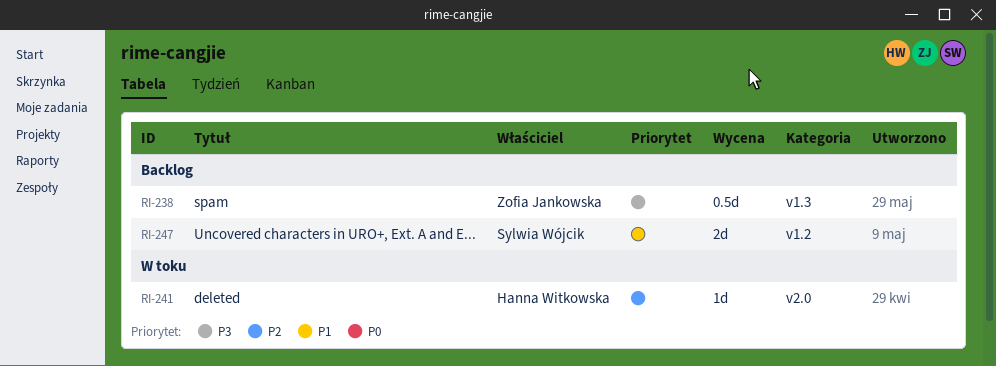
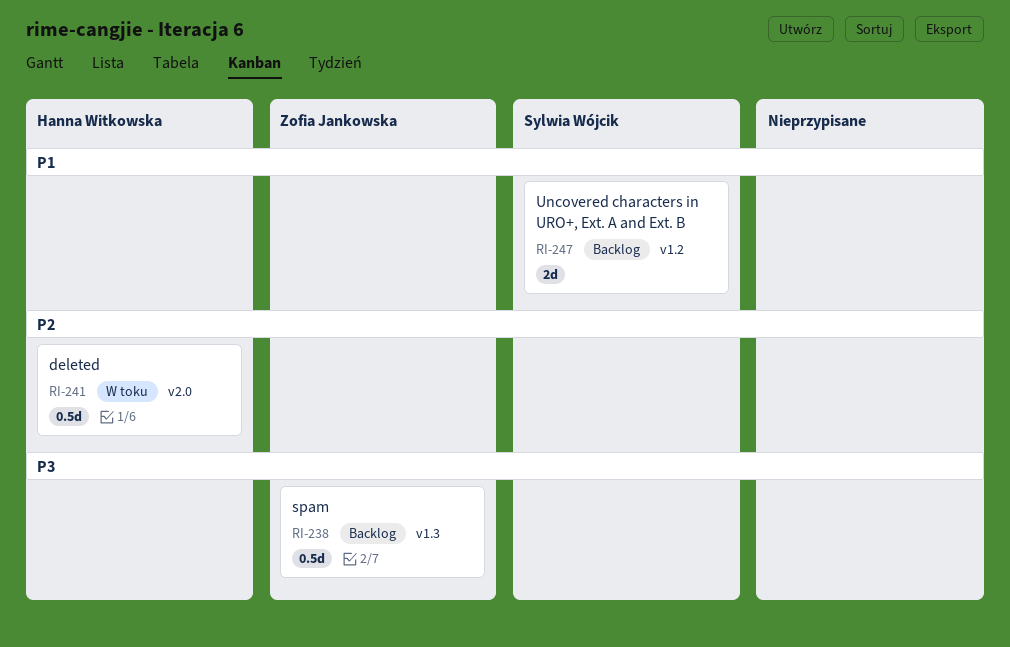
RI-241, estimate: 1d -> 0.5d

